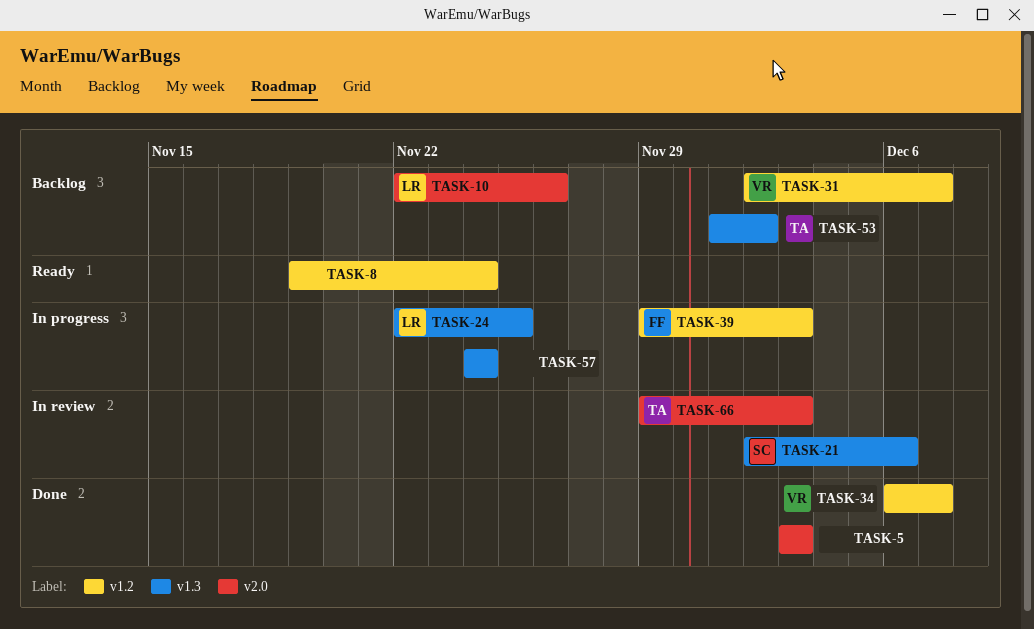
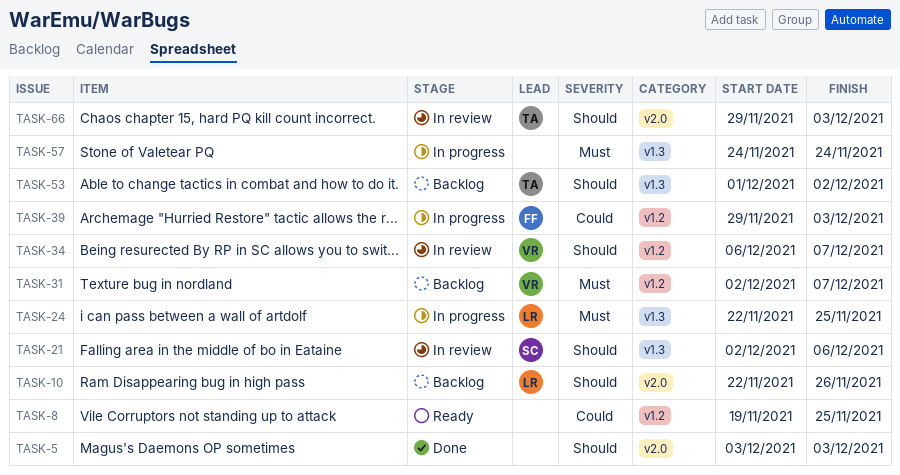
TASK-8, due: Nov 24 -> Nov 25
TASK-34, status: Done -> In review

